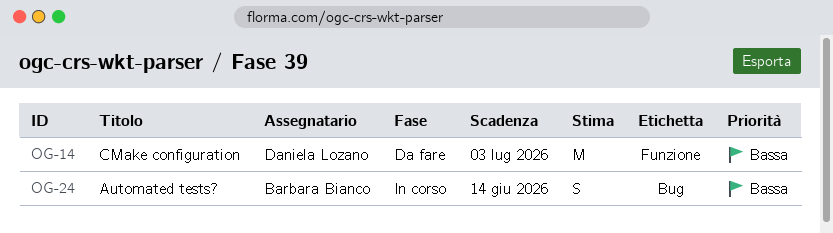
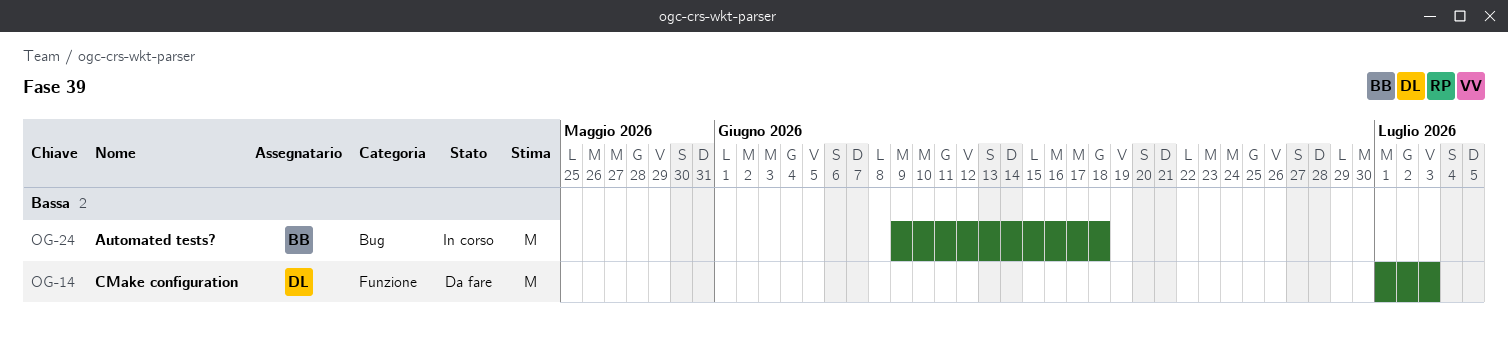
OG-24, estimate: S -> M
OG-24, due: Jun 14 -> Jun 18

